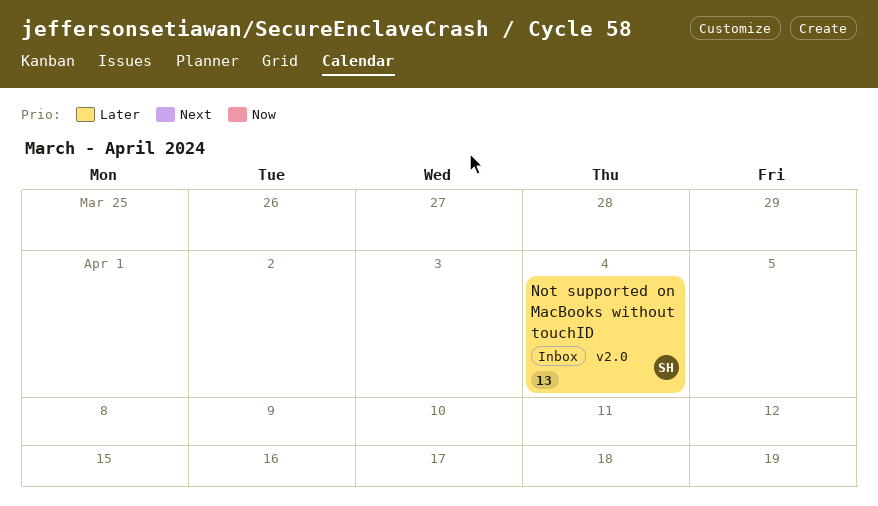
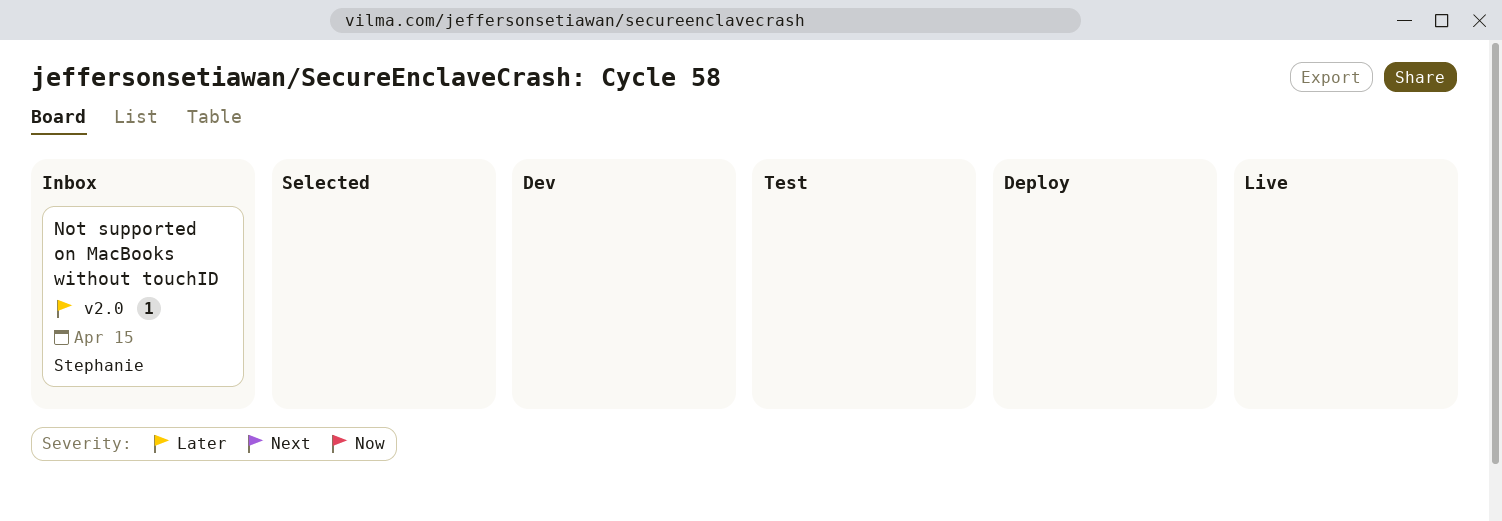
Not supported on MacBooks without touchID, estimate: 13 -> 1
Not supported on MacBooks without touchID, due: Apr 4 -> Apr 15

